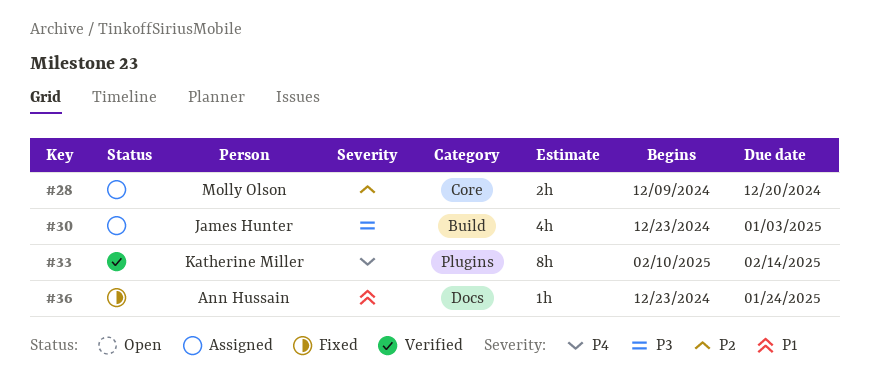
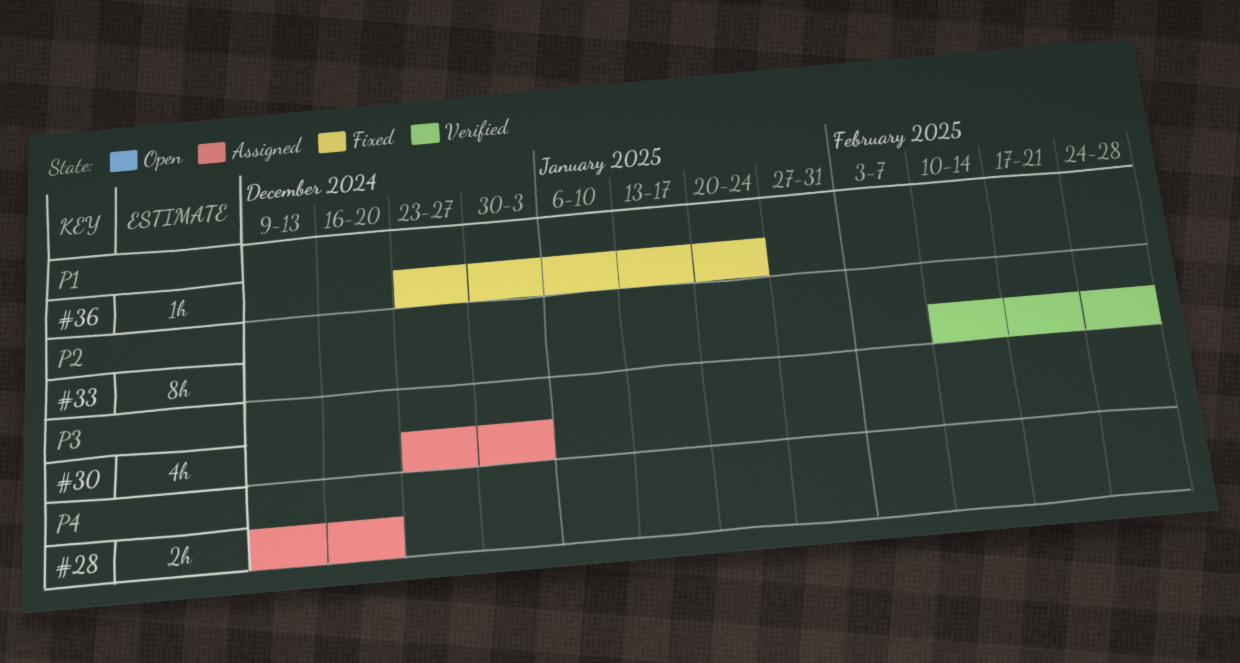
#28, priority: P2 -> P4
#33, priority: P4 -> P2
#33, due: Feb 14 -> Feb 28

